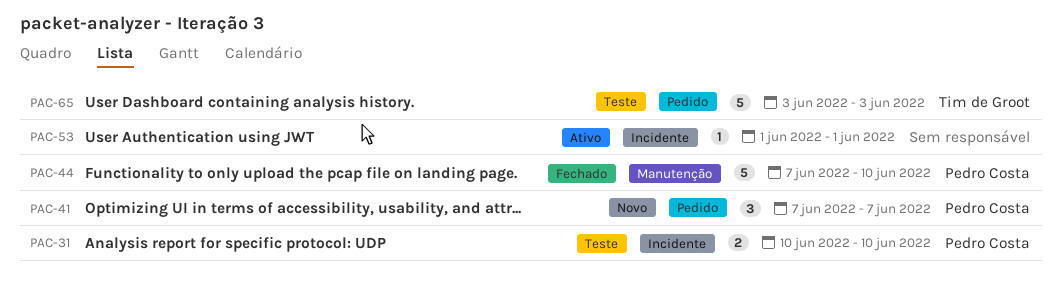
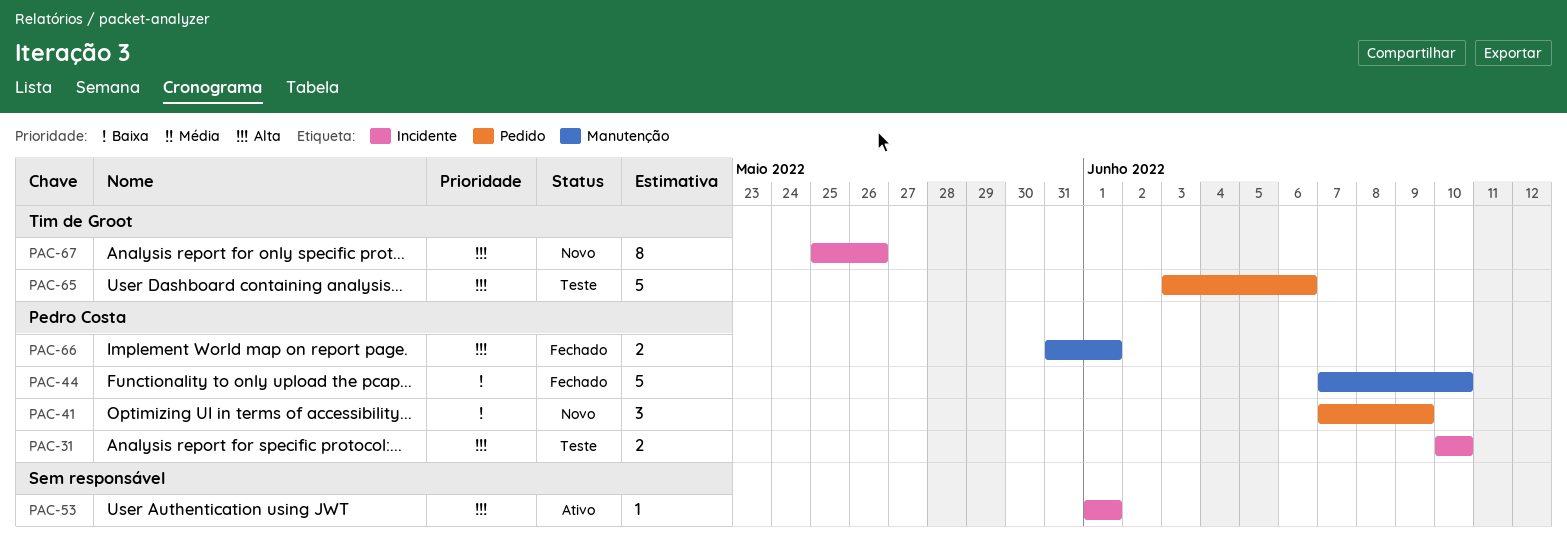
PAC-41, due: Jun 7 -> Jun 9
PAC-65, due: Jun 3 -> Jun 6
PAC-66: none -> present
PAC-67: none -> present

